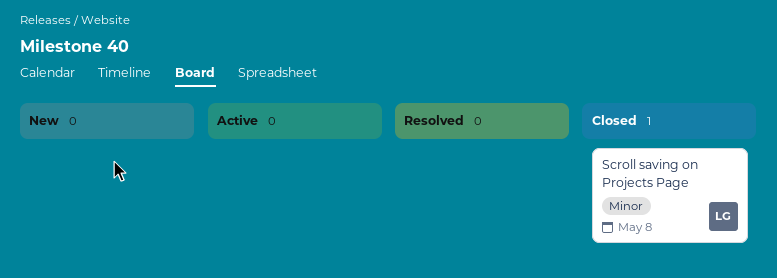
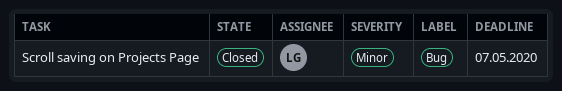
Scroll saving on Projects Page, due: May 8 -> May 7

